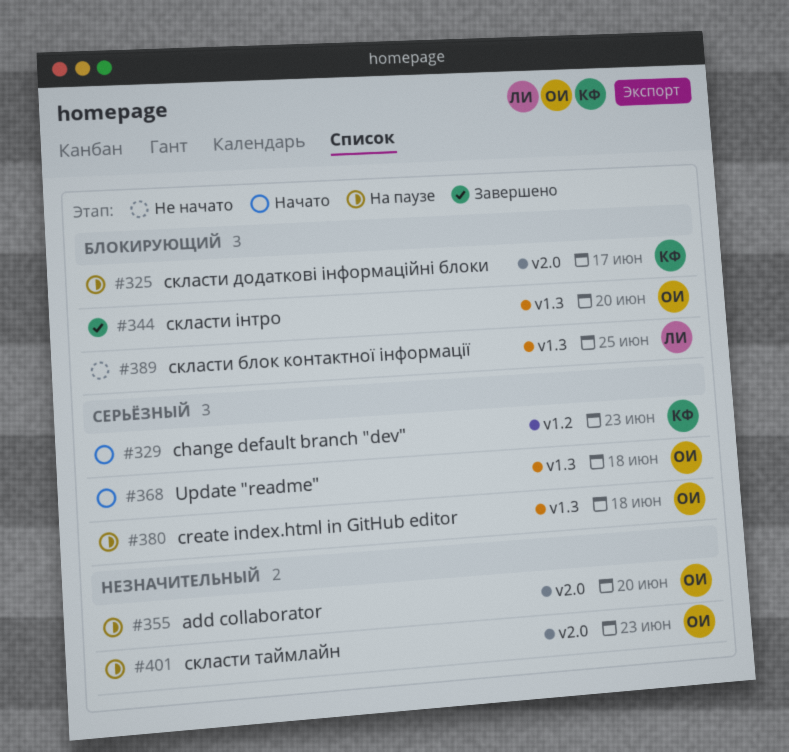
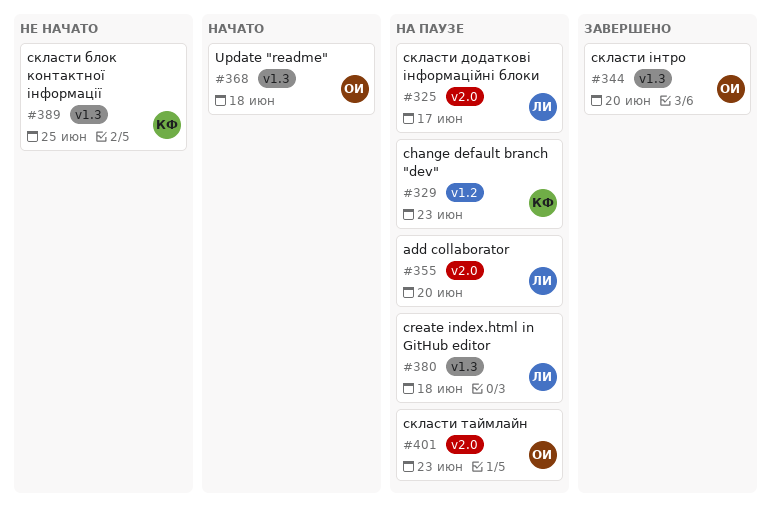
#325, owner: КФ -> ЛИ
#329, status: Начато -> На паузе
#355, owner: ОИ -> ЛИ
#380, owner: ОИ -> ЛИ
#389, owner: ЛИ -> КФ

